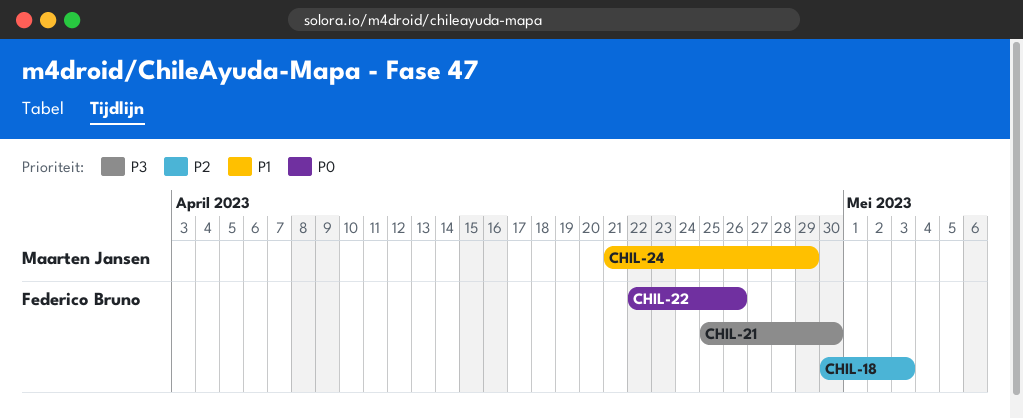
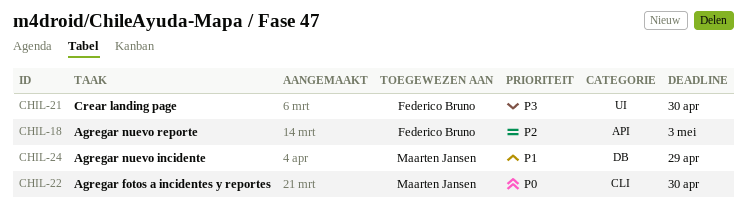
CHIL-22, owner: Federico Bruno -> Maarten Jansen
CHIL-22, due: Apr 26 -> Apr 30

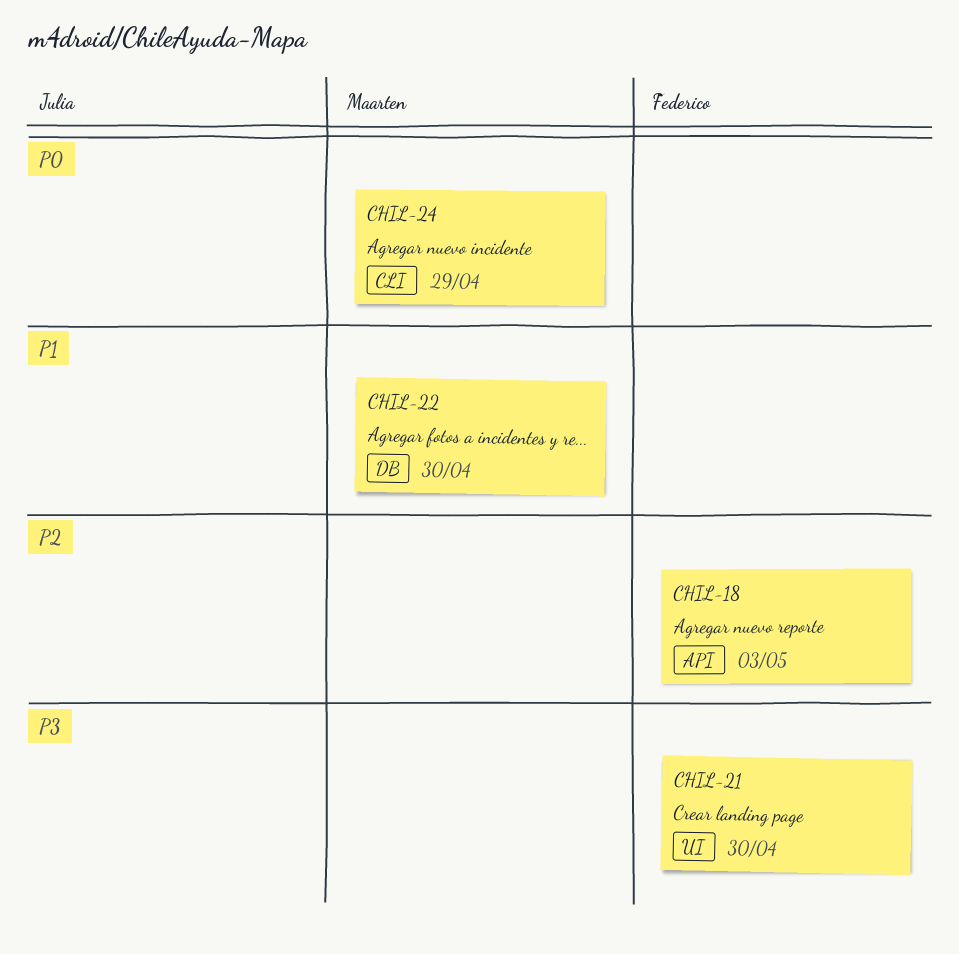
CHIL-22, priority: P0 -> P1
CHIL-22, label: CLI -> DB
CHIL-24, priority: P1 -> P0
CHIL-24, label: DB -> CLI

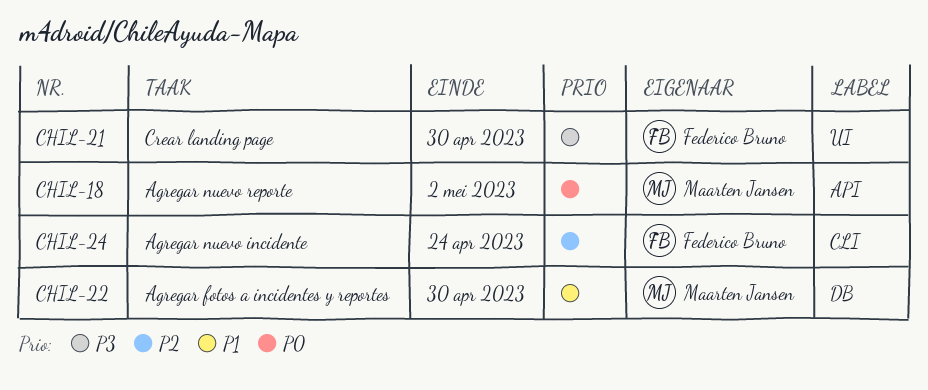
CHIL-18, owner: Federico Bruno -> Maarten Jansen
CHIL-18, priority: P2 -> P0
CHIL-18, due: May 3 -> May 2
CHIL-24, owner: Maarten Jansen -> Federico Bruno
CHIL-24, priority: P0 -> P2
CHIL-24, due: Apr 29 -> Apr 24

